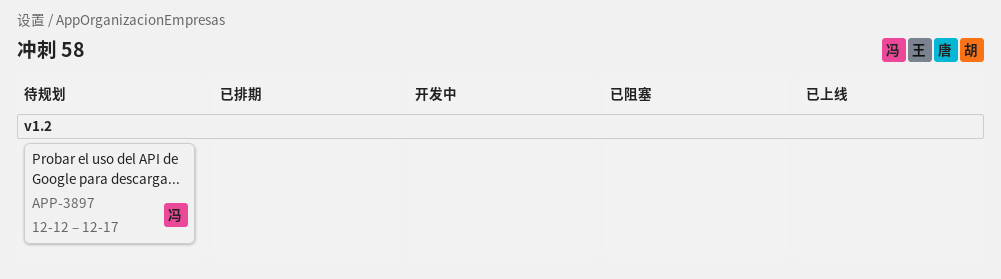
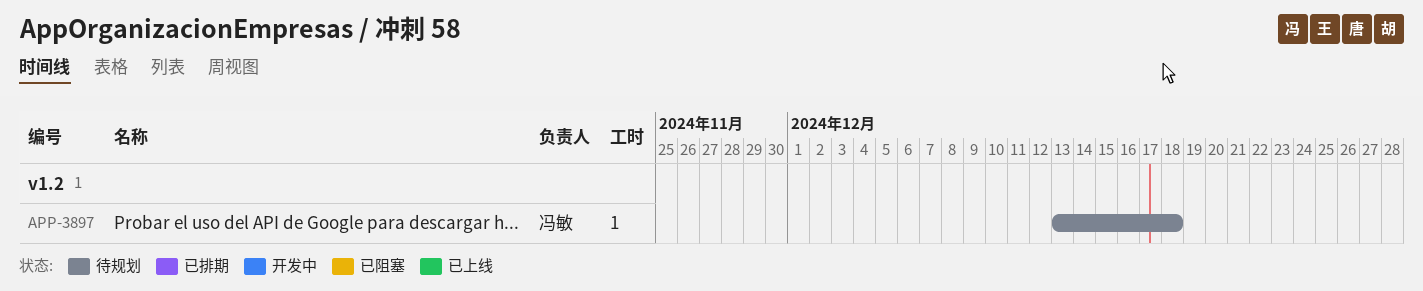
APP-3897, start: Dec 12 -> Dec 13
APP-3897, due: Dec 17 -> Dec 18

